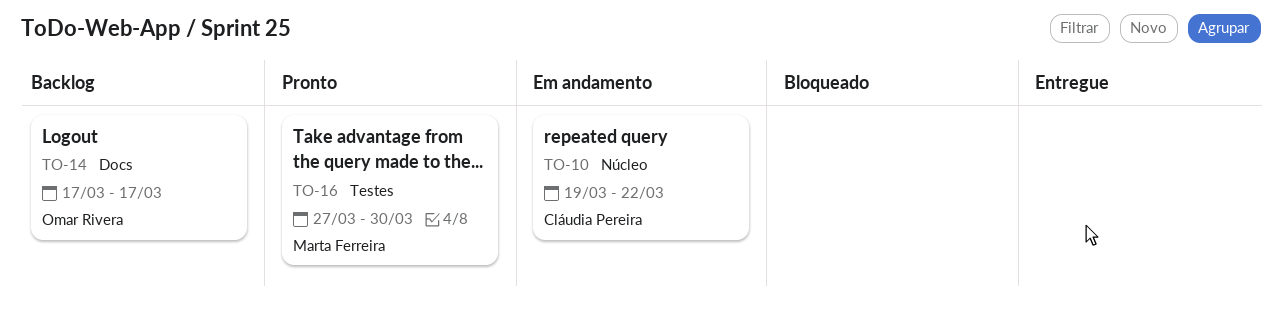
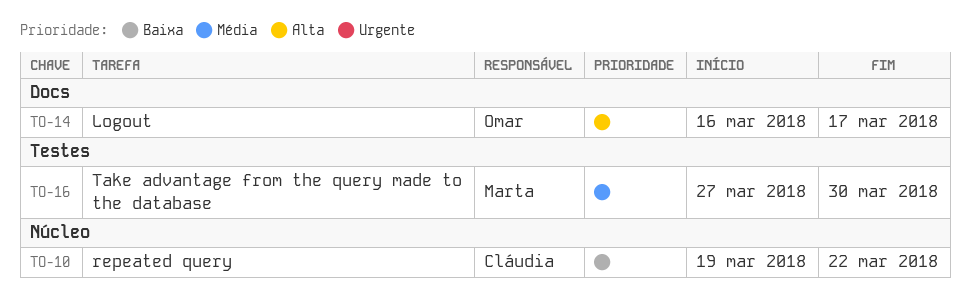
TO-14, start: Mar 17 -> Mar 16

